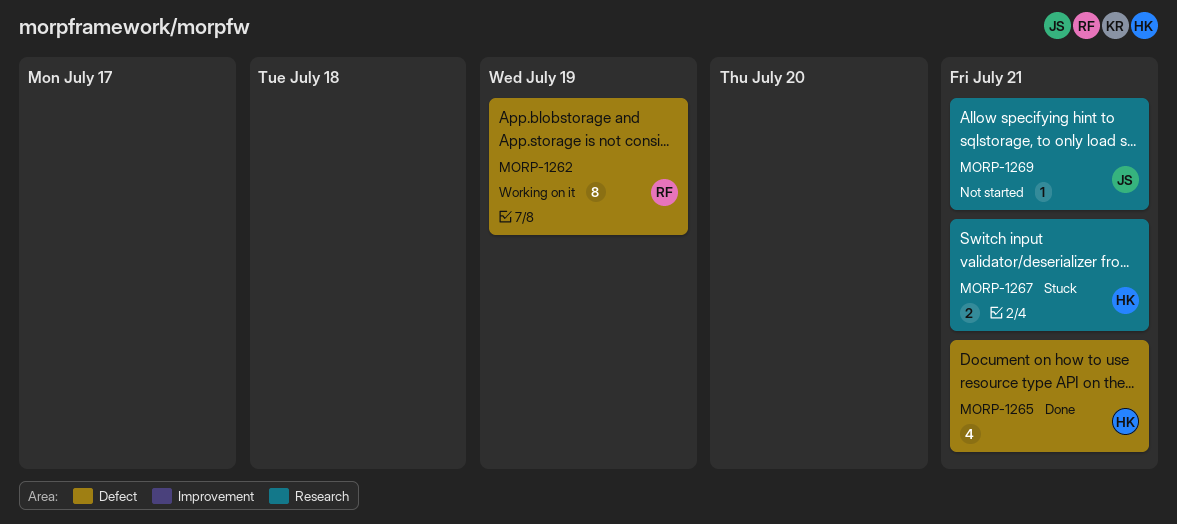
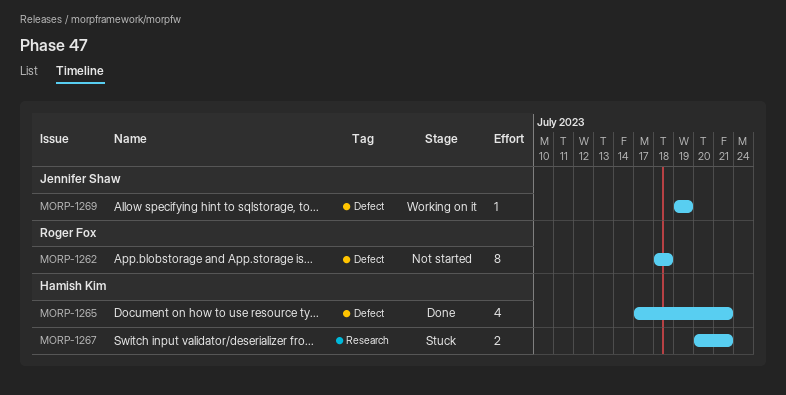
MORP-1262, status: Working on it -> Not started
MORP-1262, due: Jul 19 -> Jul 18
MORP-1269, status: Not started -> Working on it
MORP-1269, label: Research -> Defect
MORP-1269, due: Jul 21 -> Jul 19

